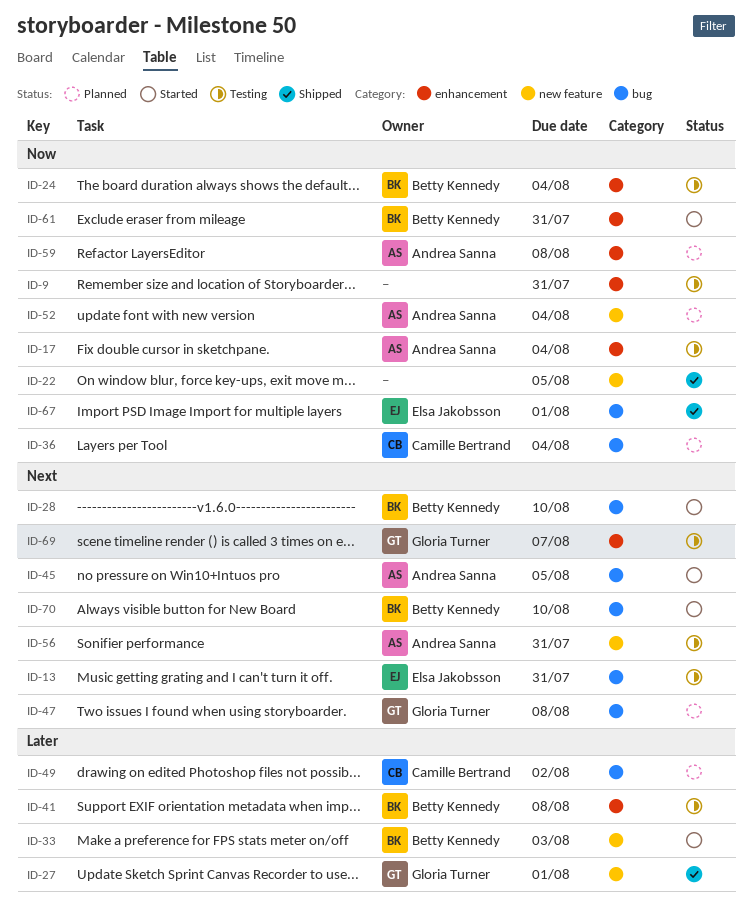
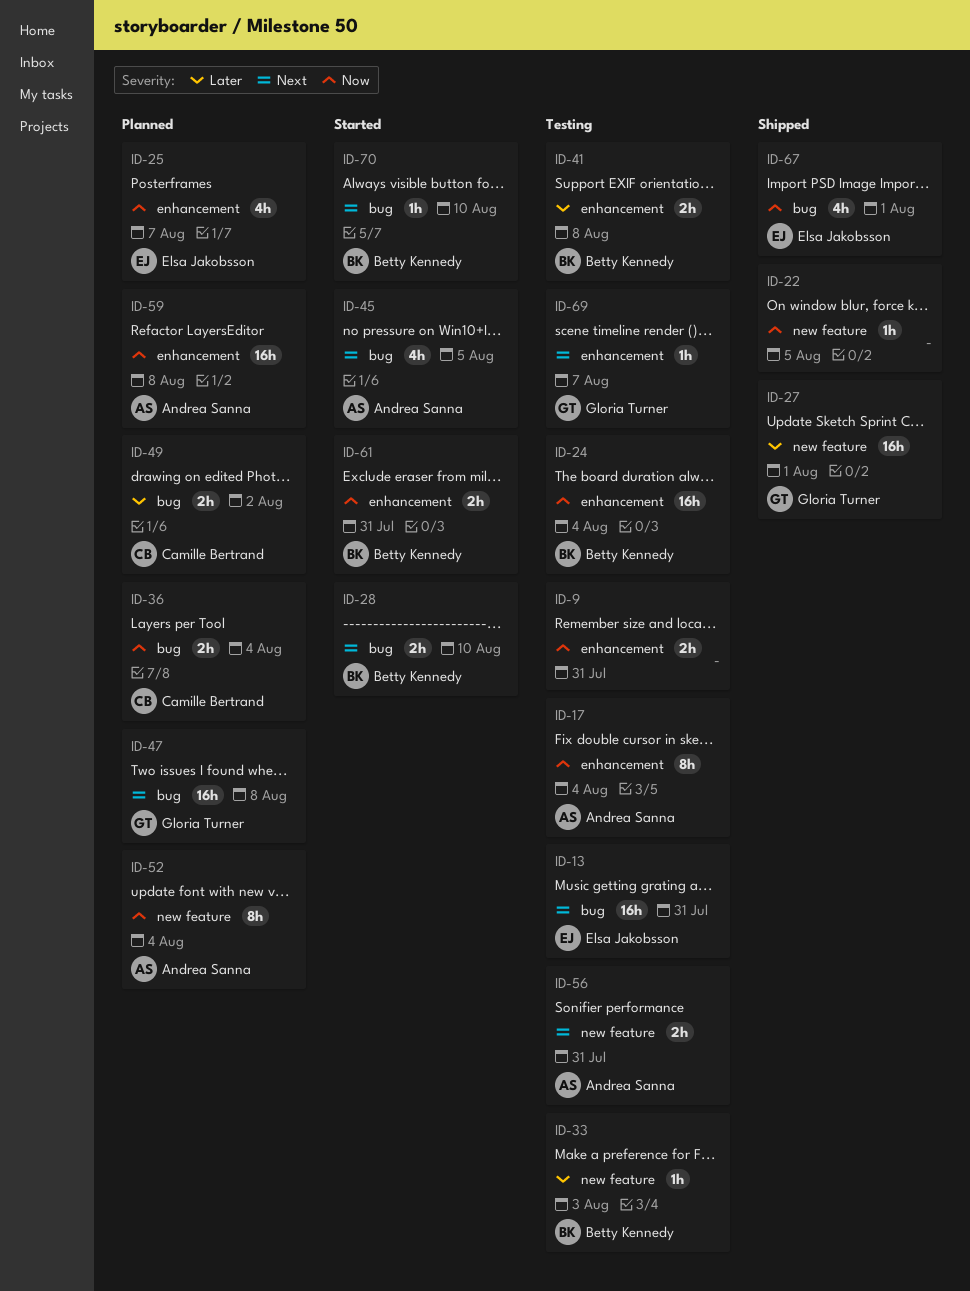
ID-25: none -> present
ID-33, status: Started -> Testing

